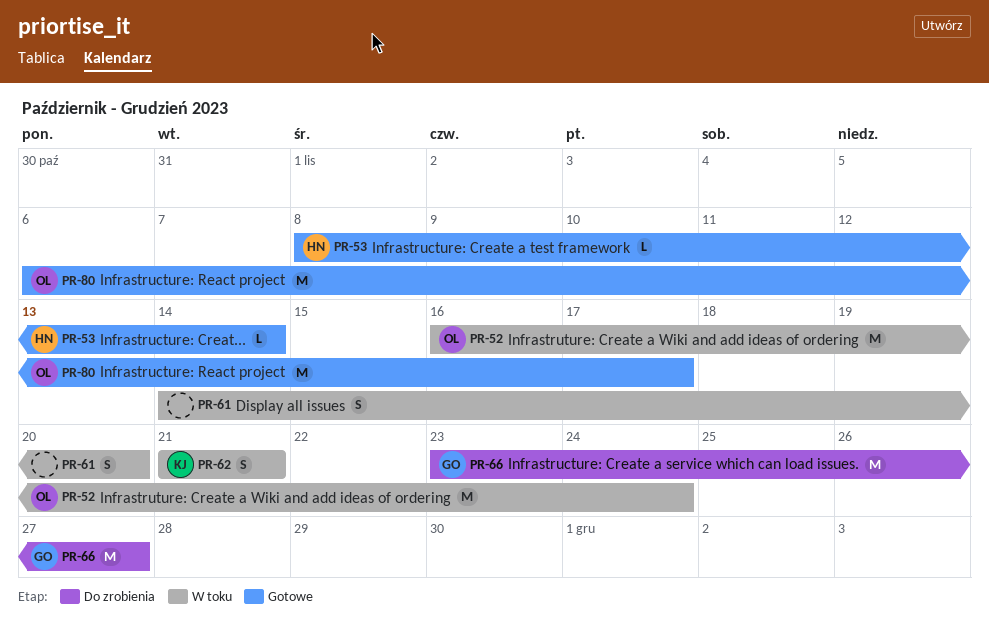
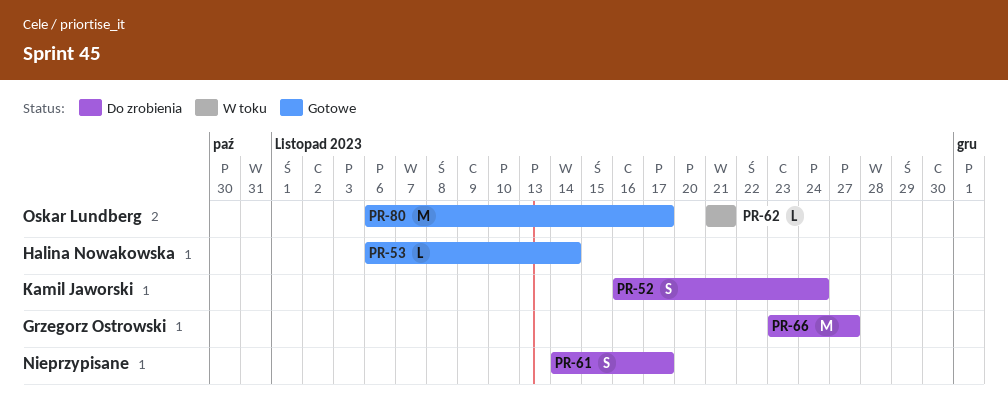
PR-52, status: W toku -> Do zrobienia
PR-52, owner: Oskar Lundberg -> Kamil Jaworski
PR-52, estimate: M -> S
PR-53, start: Nov 8 -> Nov 6
PR-61, status: W toku -> Do zrobienia
PR-61, due: Nov 20 -> Nov 17
PR-62, owner: Kamil Jaworski -> Oskar Lundberg
PR-62, estimate: S -> L

